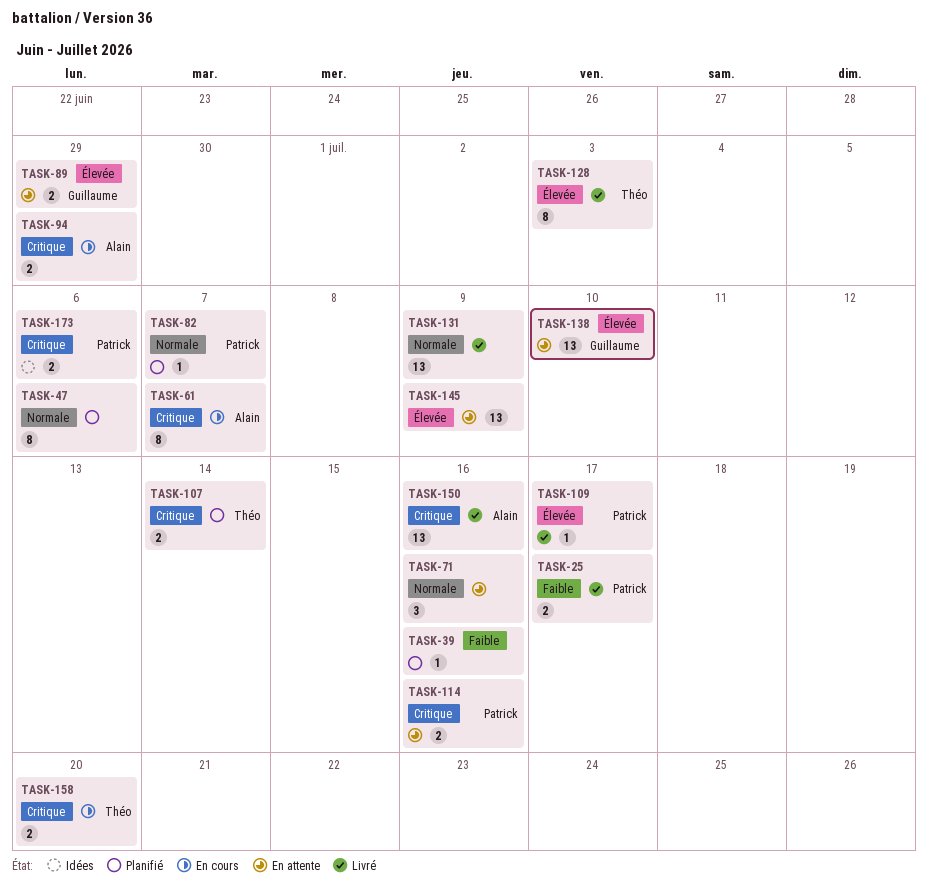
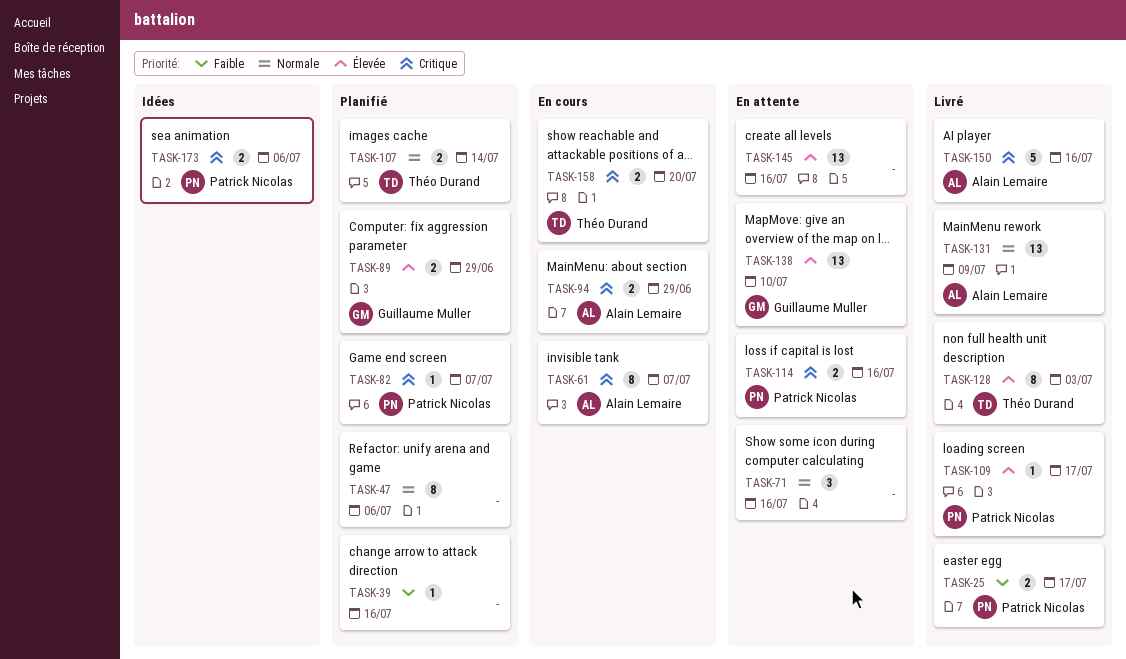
TASK-82, priority: Normale -> Critique
TASK-89, status: En attente -> Planifié
TASK-107, priority: Critique -> Normale
TASK-131, owner: none -> Alain Lemaire
TASK-145, due: Jul 9 -> Jul 16
TASK-150, estimate: 13 -> 5

